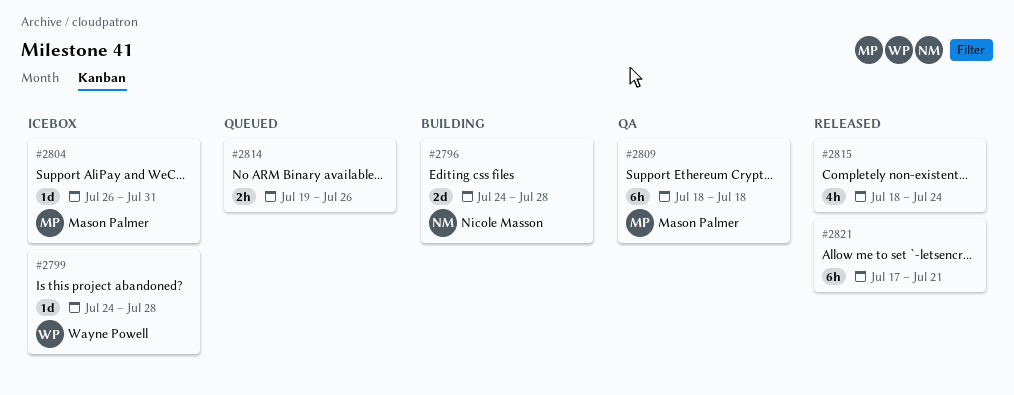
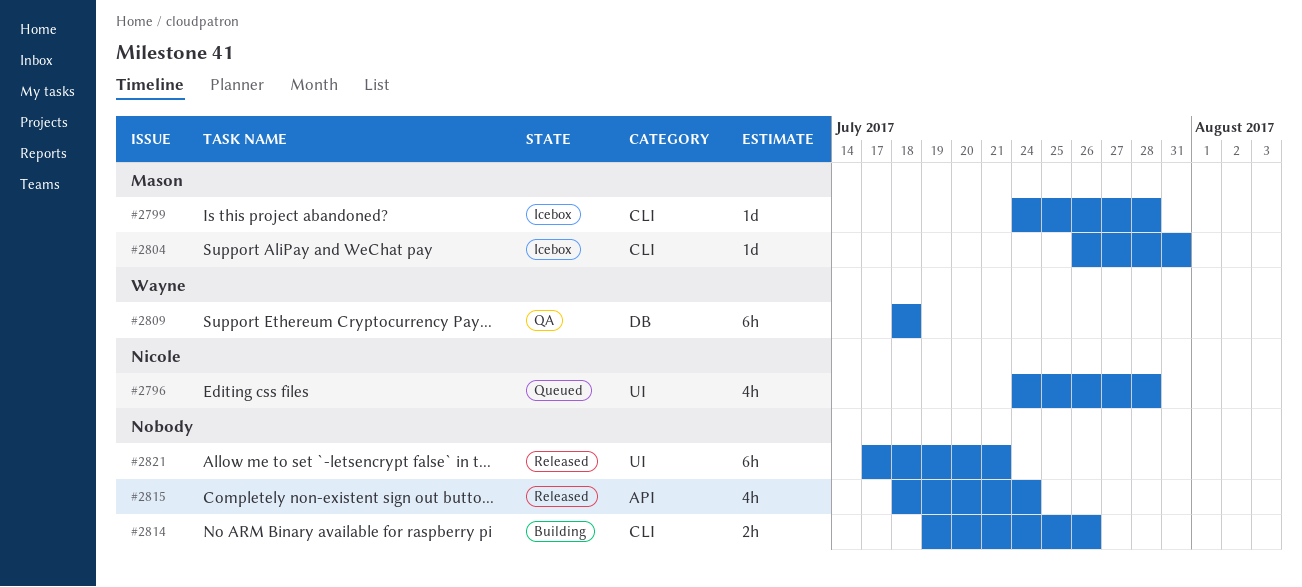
#2796, status: Building -> Queued
#2796, estimate: 2d -> 4h
#2799, owner: Wayne Powell -> Mason Palmer
#2809, owner: Mason Palmer -> Wayne Powell
#2814, status: Queued -> Building

